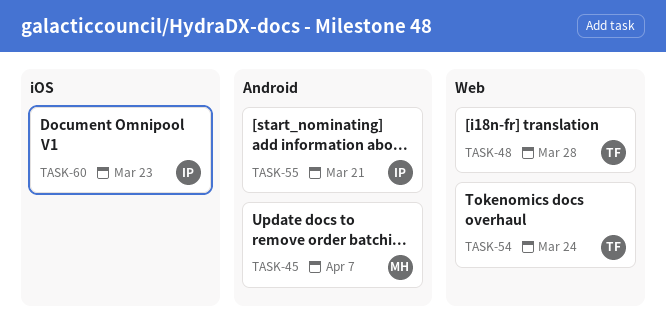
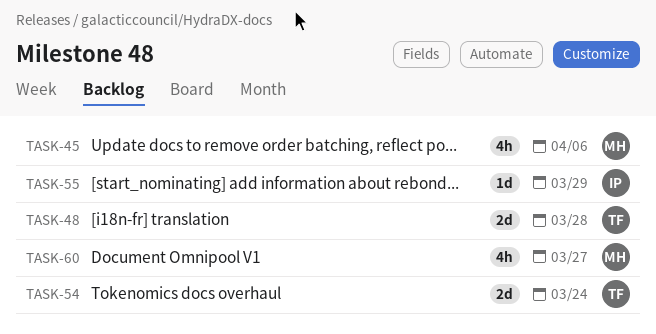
TASK-45, due: Apr 7 -> Apr 6
TASK-55, due: Mar 21 -> Mar 29
TASK-60, owner: IP -> MH
TASK-60, due: Mar 23 -> Mar 27

